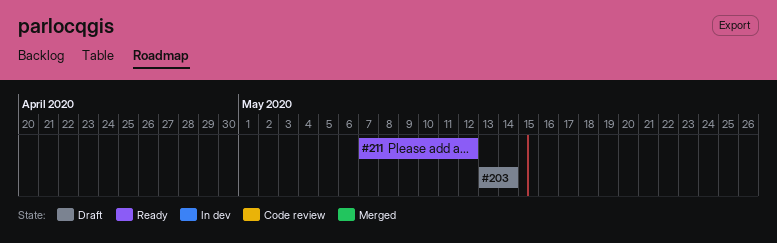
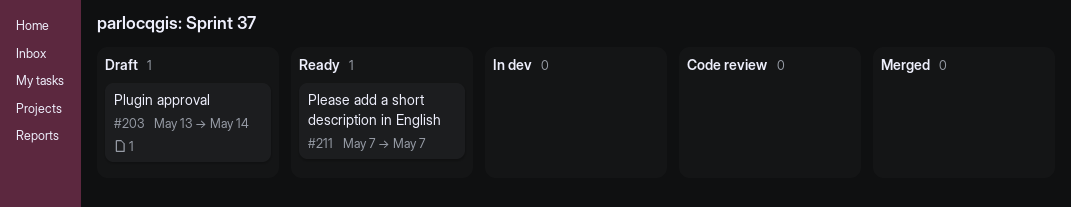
#211, due: May 12 -> May 7

